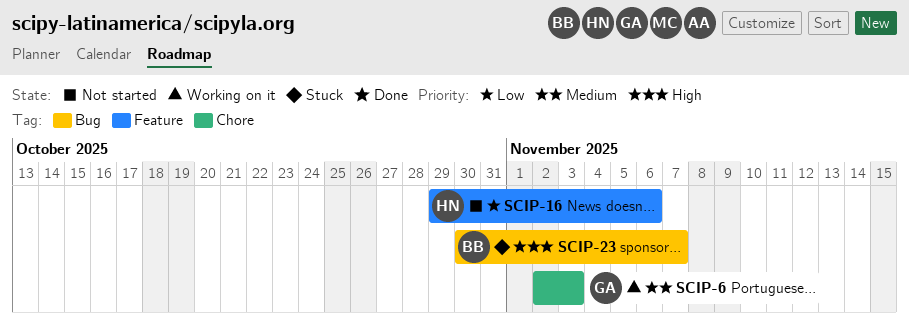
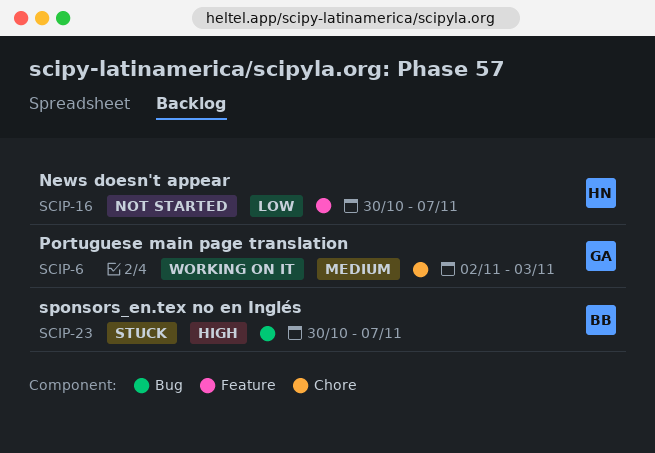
SCIP-16, start: Oct 29 -> Oct 30
SCIP-16, due: Nov 6 -> Nov 7

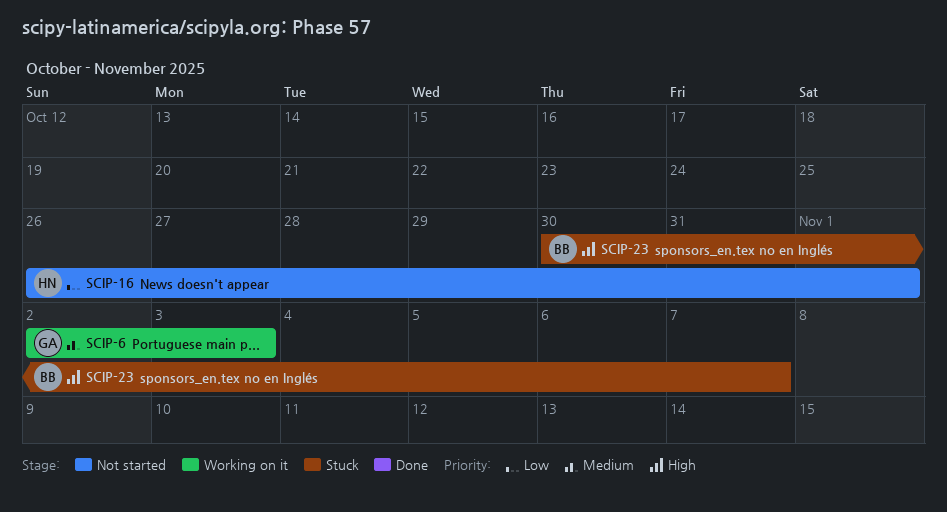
SCIP-16, start: Oct 30 -> Oct 26
SCIP-16, due: Nov 7 -> Nov 1

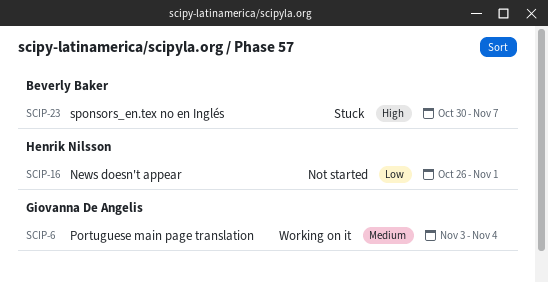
SCIP-6, start: Nov 2 -> Nov 3
SCIP-6, due: Nov 3 -> Nov 4

